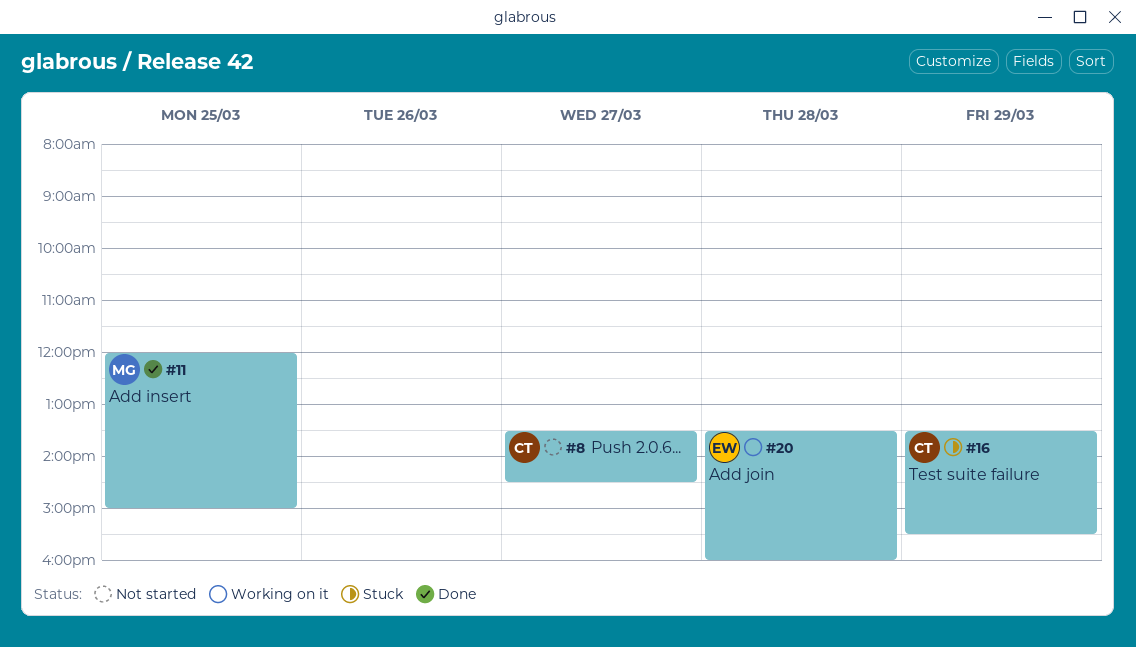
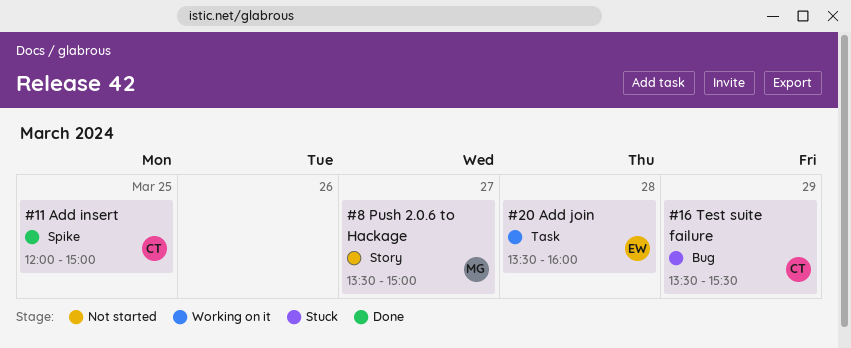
#8, owner: CT -> MG
#8, ends: 14:30 -> 15:00
#11, owner: MG -> CT

